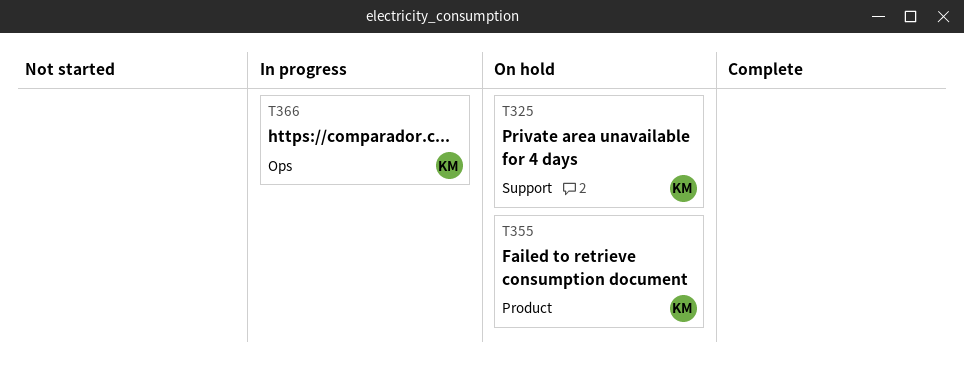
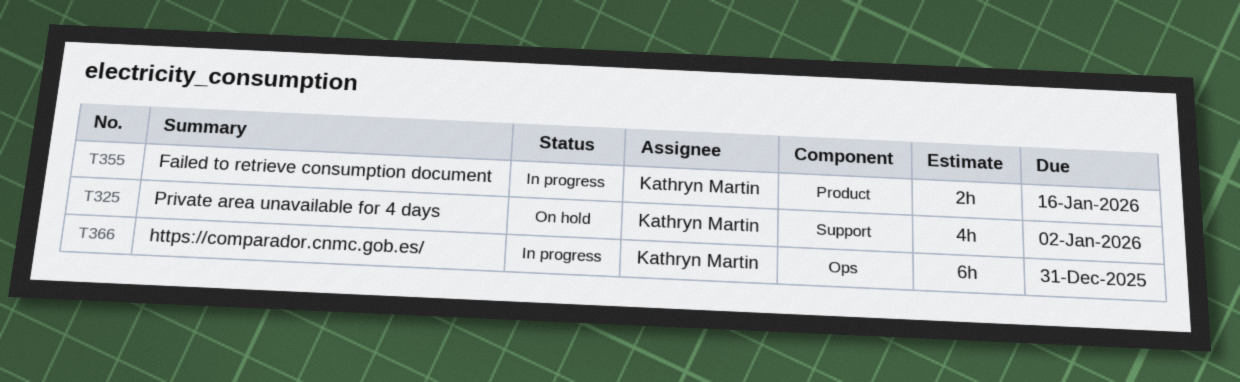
T355, status: On hold -> In progress

